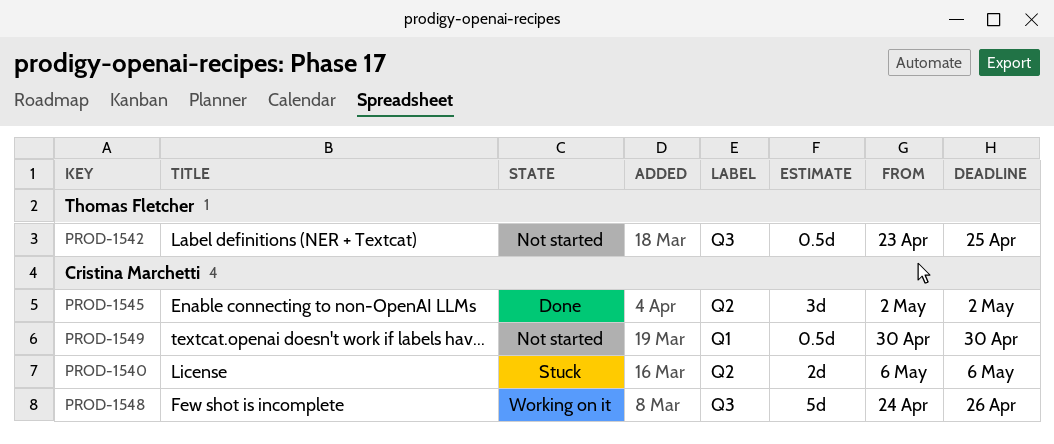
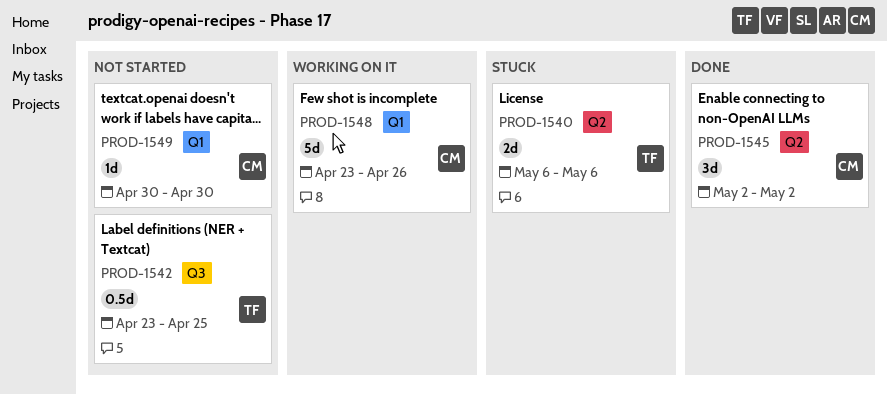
PROD-1540, owner: Cristina Marchetti -> Thomas Fletcher
PROD-1548, label: Q3 -> Q1
PROD-1548, start: Apr 24 -> Apr 23
PROD-1549, estimate: 0.5d -> 1d

